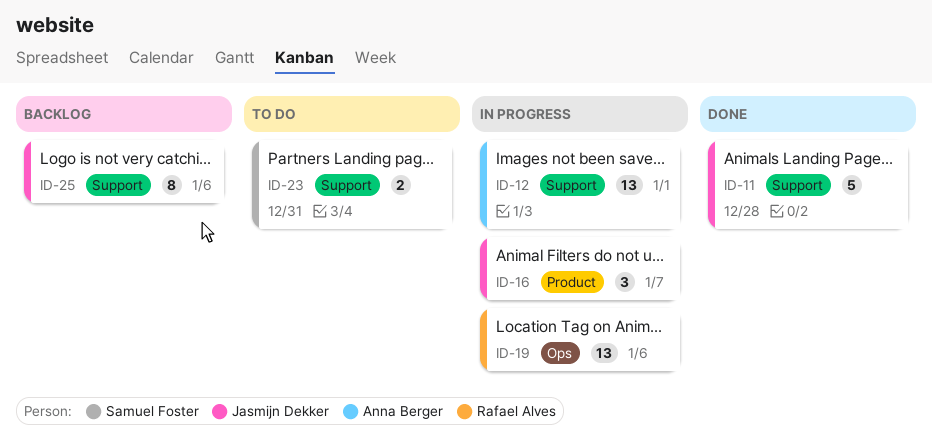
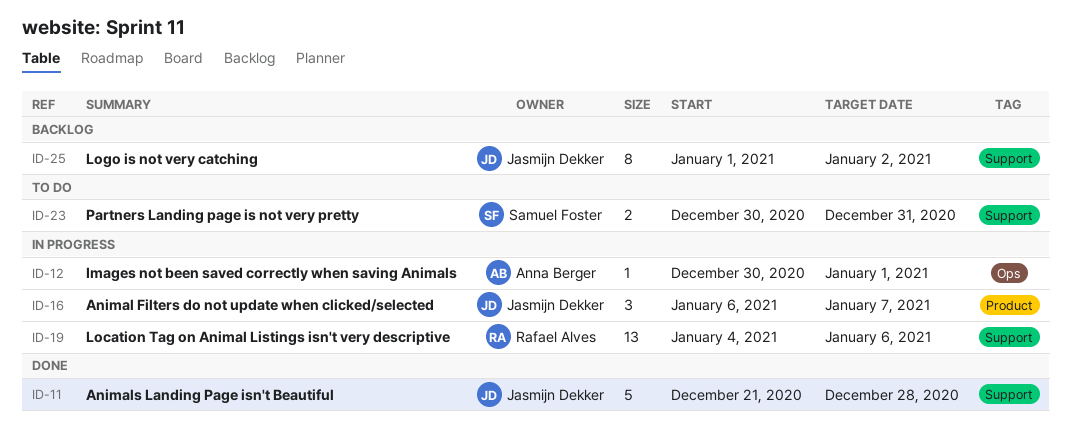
ID-12, label: Support -> Ops
ID-12, estimate: 13 -> 1
ID-19, label: Ops -> Support
ID-25, due: Jan 6 -> Jan 2

